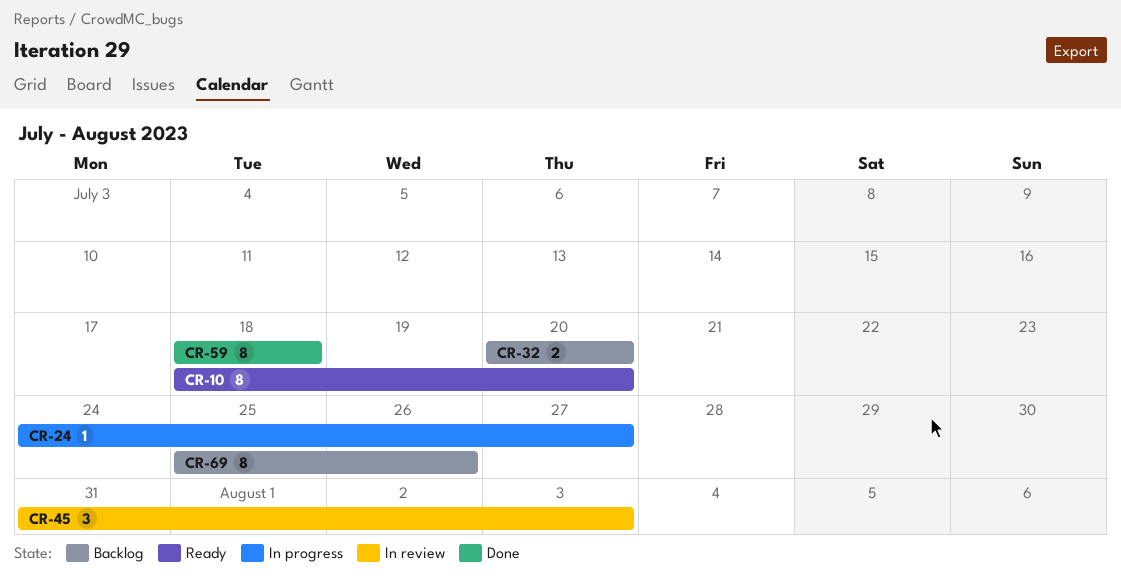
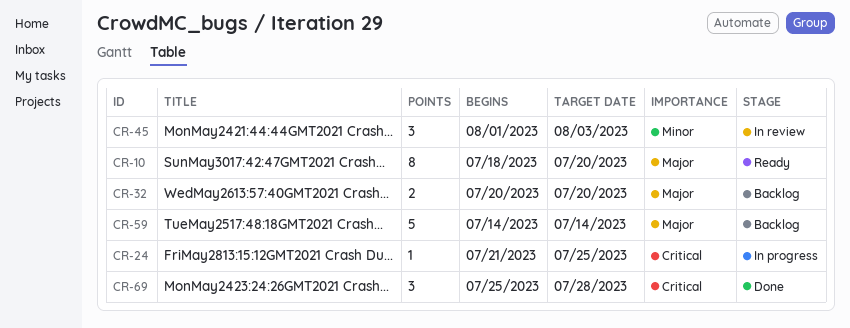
CR-24, start: Jul 24 -> Jul 21
CR-24, due: Jul 27 -> Jul 25
CR-45, start: Jul 31 -> Aug 1
CR-59, status: Done -> Backlog
CR-59, estimate: 8 -> 5
CR-59, start: Jul 18 -> Jul 14
CR-59, due: Jul 18 -> Jul 14
CR-69, status: Backlog -> Done
CR-69, estimate: 8 -> 3
CR-69, due: Jul 26 -> Jul 28

